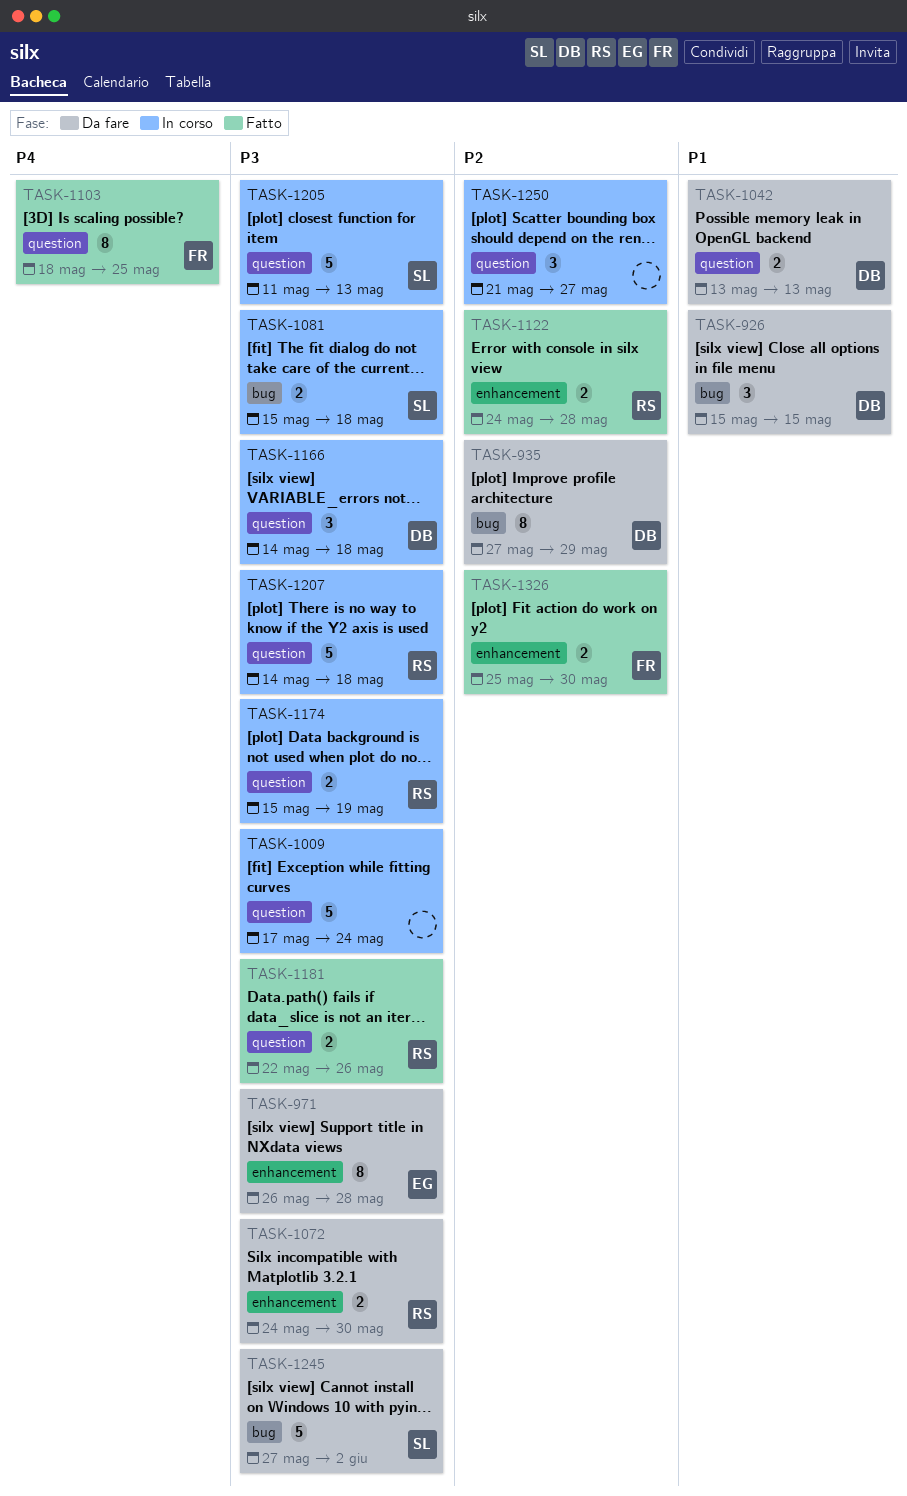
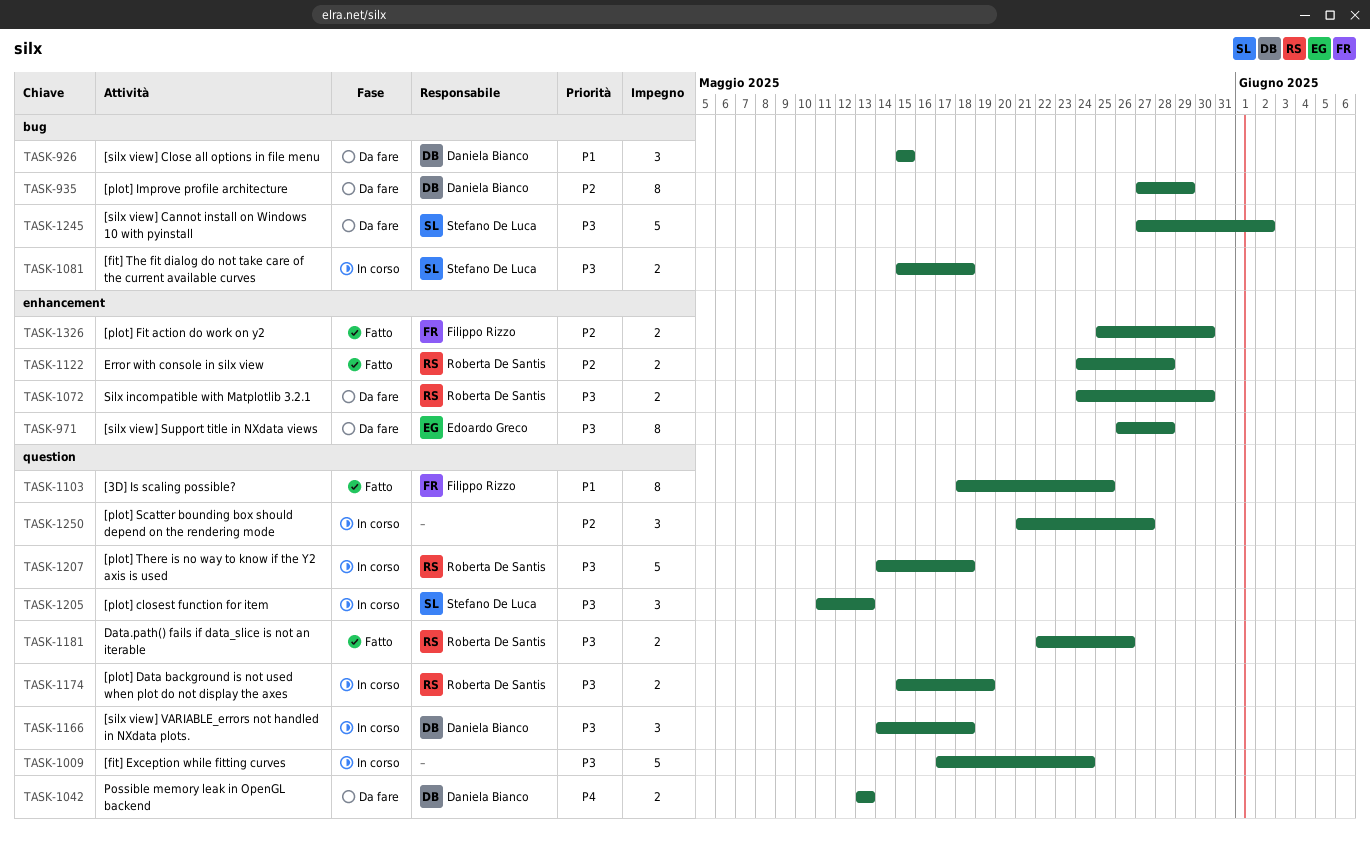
TASK-1042, priority: P1 -> P4
TASK-1103, priority: P4 -> P1
TASK-1205, estimate: 5 -> 3

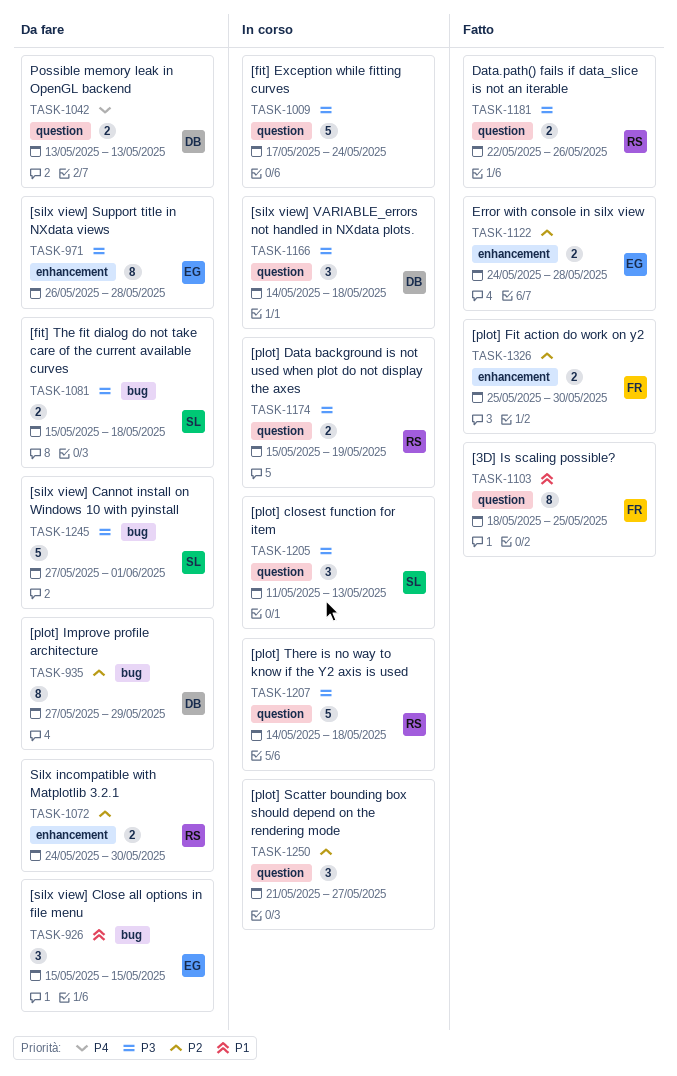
TASK-926, owner: Daniela Bianco -> Edoardo Greco
TASK-1072, priority: P3 -> P2
TASK-1081, status: In corso -> Da fare
TASK-1122, owner: Roberta De Santis -> Edoardo Greco
TASK-1245, due: Jun 2 -> Jun 1

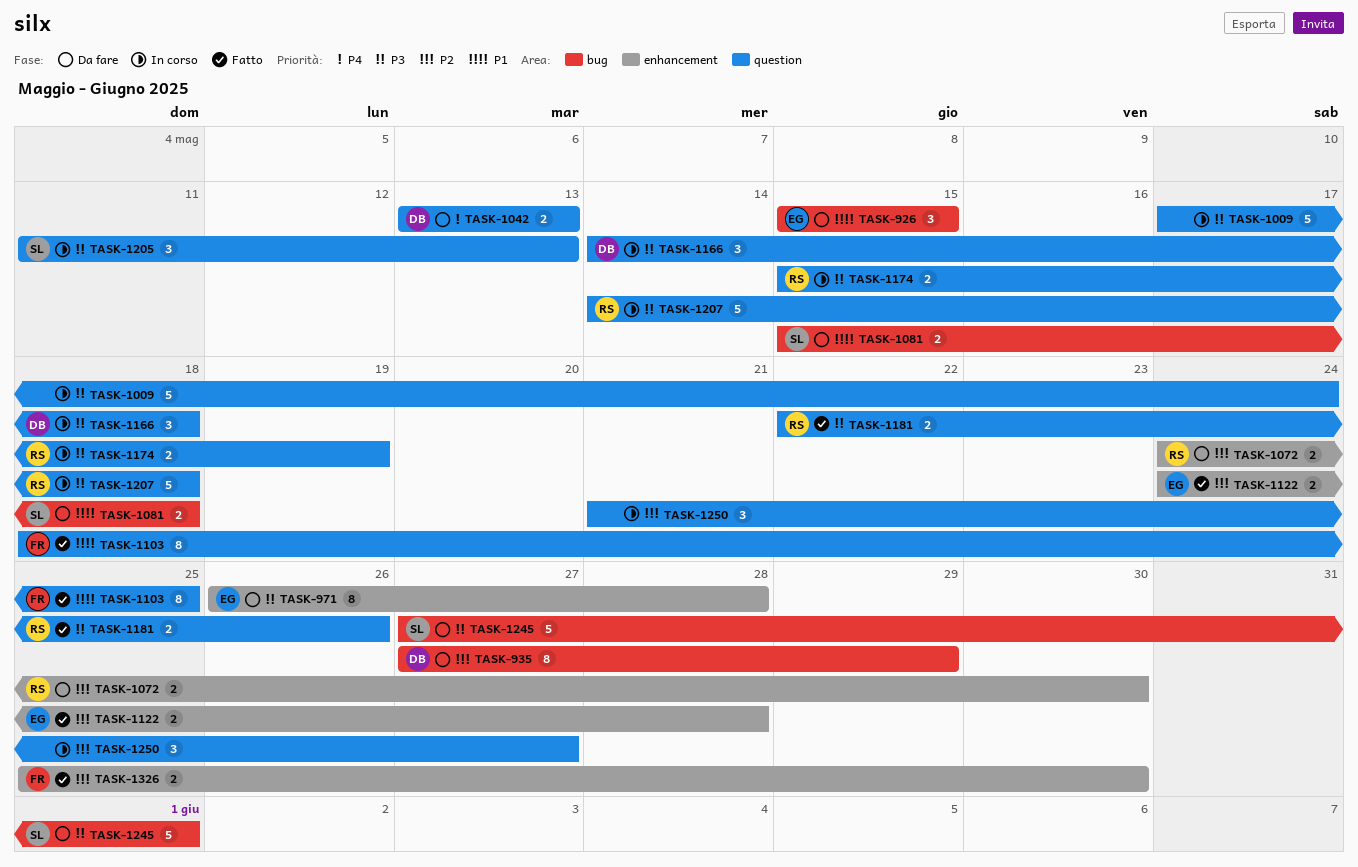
TASK-1081, priority: P3 -> P1

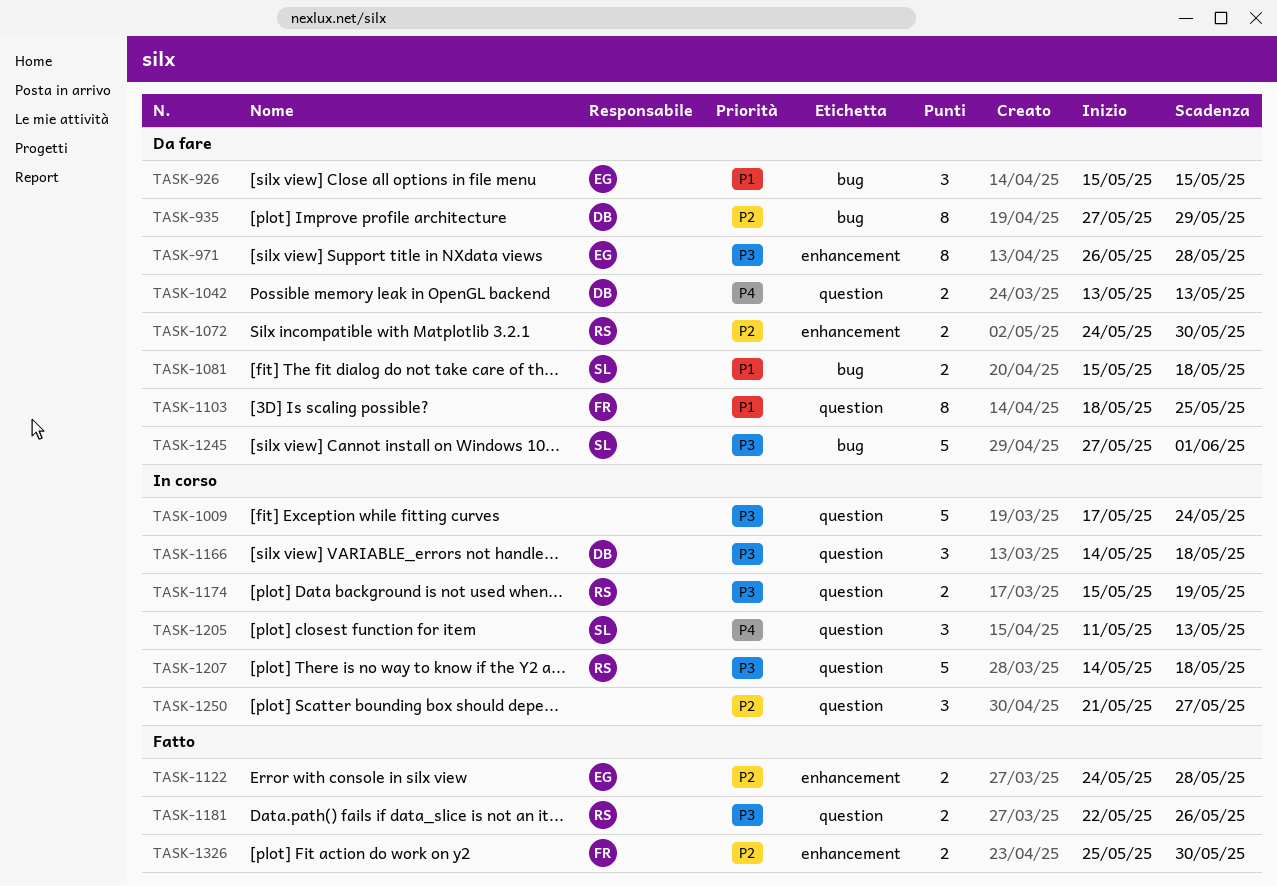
TASK-1103, status: Fatto -> Da fare
TASK-1205, priority: P3 -> P4

